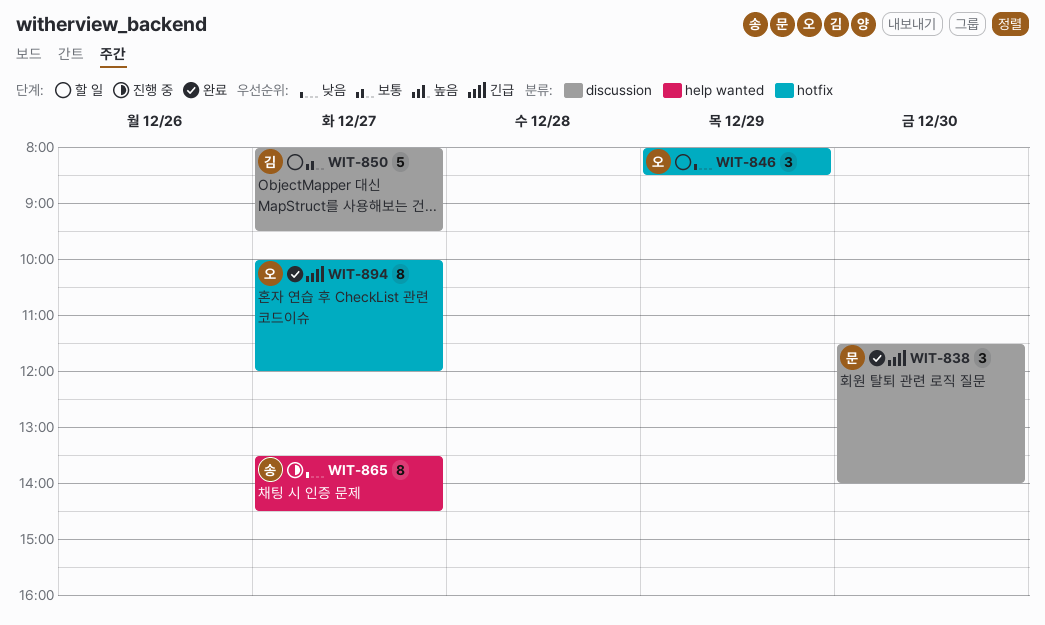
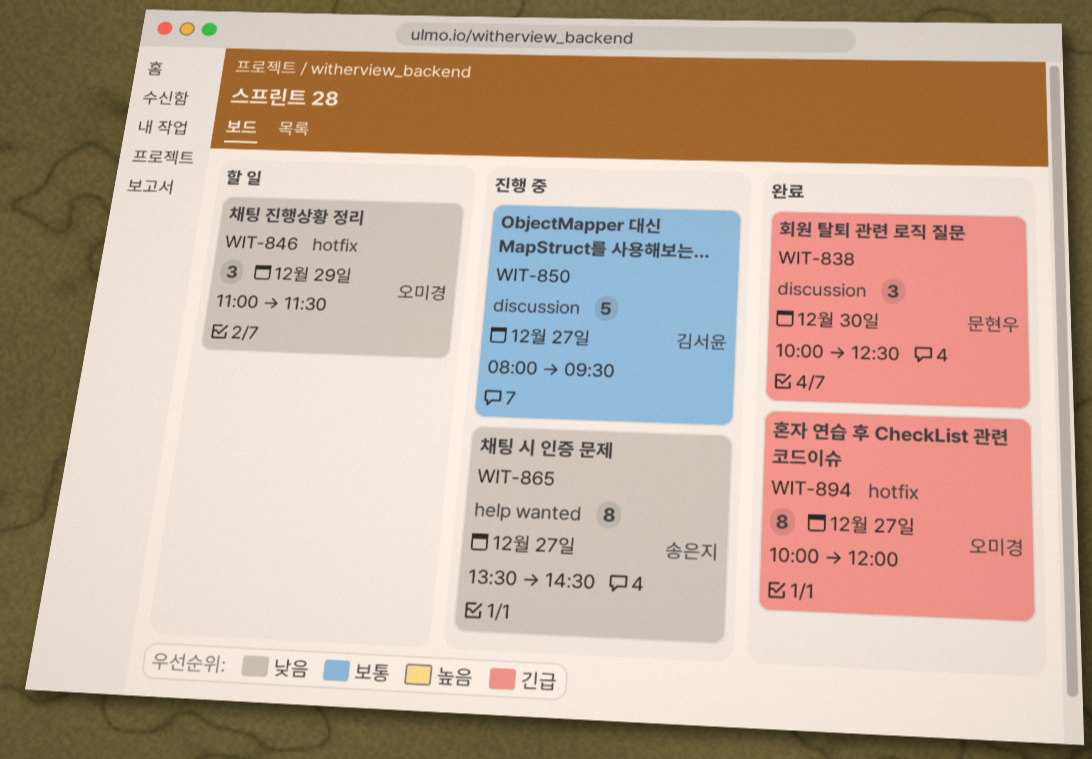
WIT-838, begins: 11:30 -> 10:00
WIT-838, ends: 14:00 -> 12:30
WIT-846, begins: 08:00 -> 11:00
WIT-846, ends: 08:30 -> 11:30
WIT-850, status: 할 일 -> 진행 중

